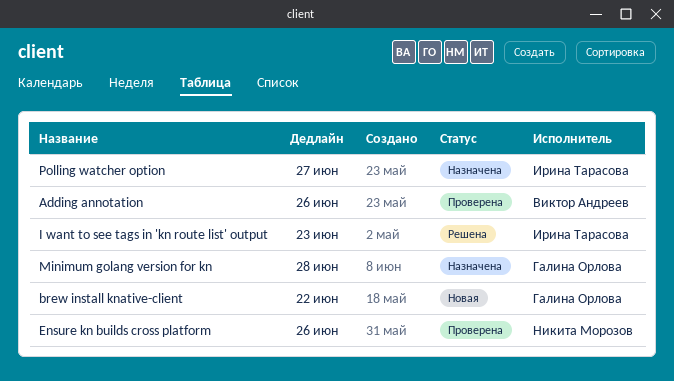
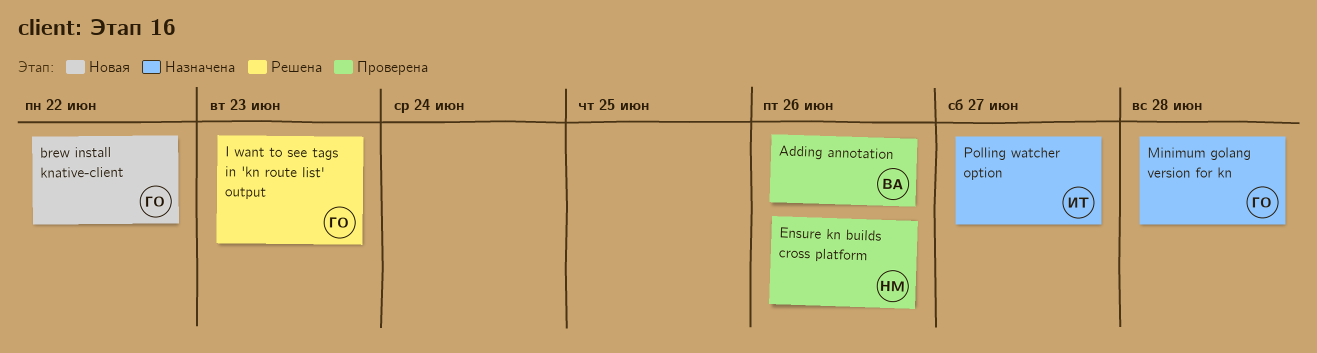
I want to see tags in 'kn route list' output, owner: Ирина Тарасова -> Галина Орлова

